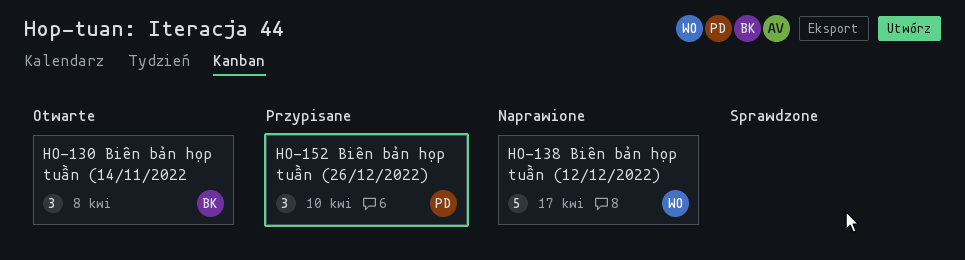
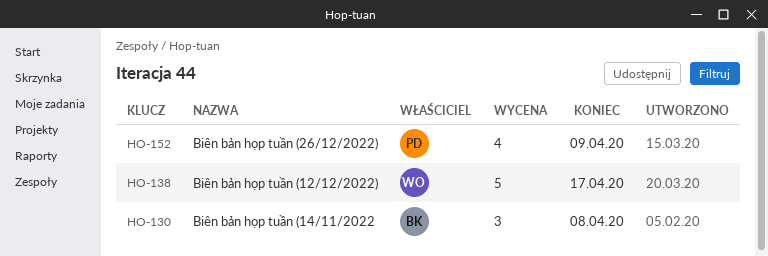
HO-152, estimate: 3 -> 4
HO-152, due: Apr 10 -> Apr 9

